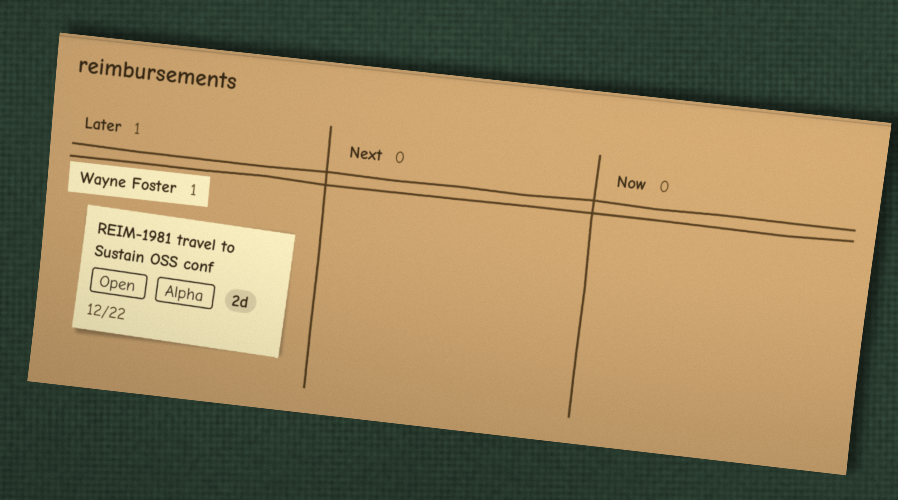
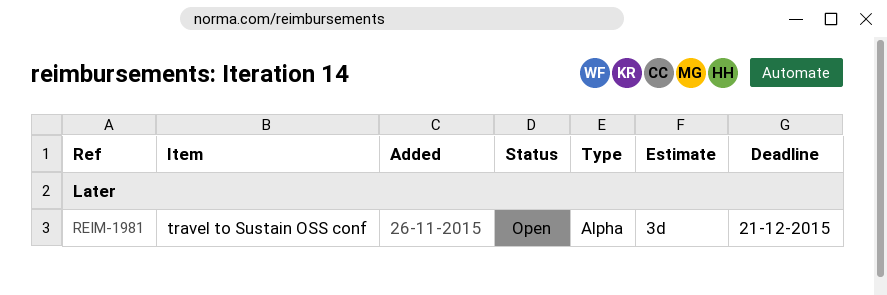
REIM-1981, estimate: 2d -> 3d
REIM-1981, due: Dec 22 -> Dec 21

